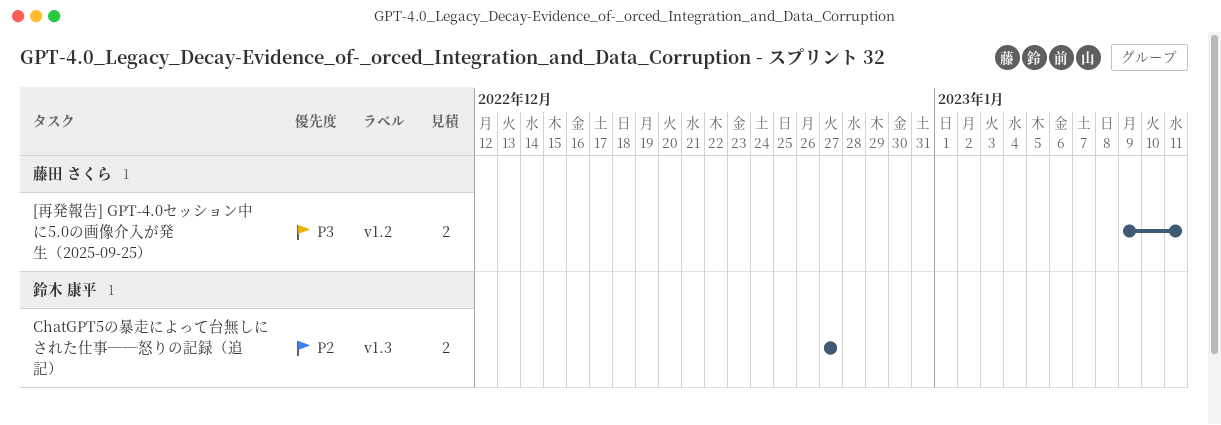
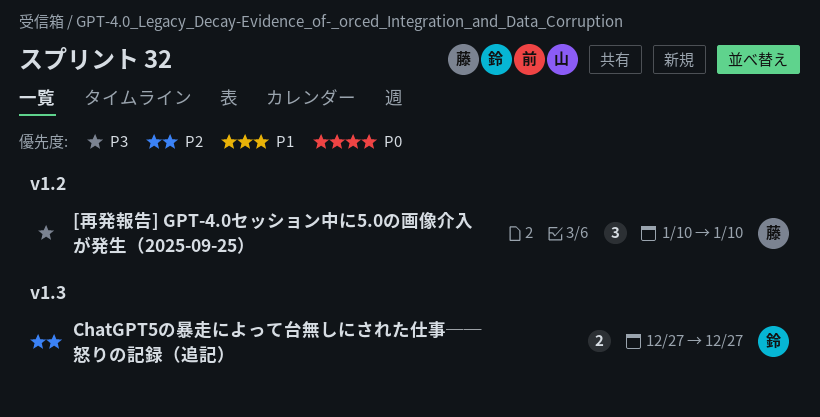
[再発報告] GPT-4.0セッション中に5.0の画像介入が発生（2025-09-25）, estimate: 2 -> 3
[再発報告] GPT-4.0セッション中に5.0の画像介入が発生（2025-09-25）, start: Jan 9 -> Jan 10
[再発報告] GPT-4.0セッション中に5.0の画像介入が発生（2025-09-25）, due: Jan 11 -> Jan 10

